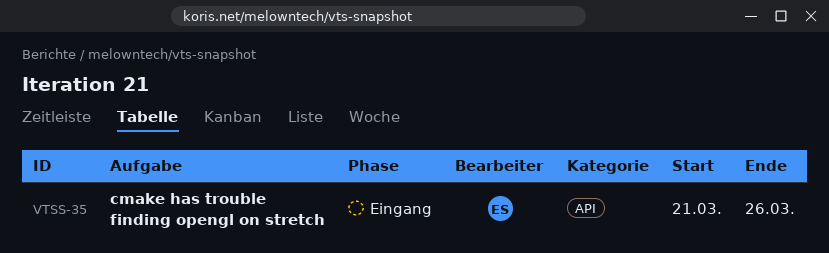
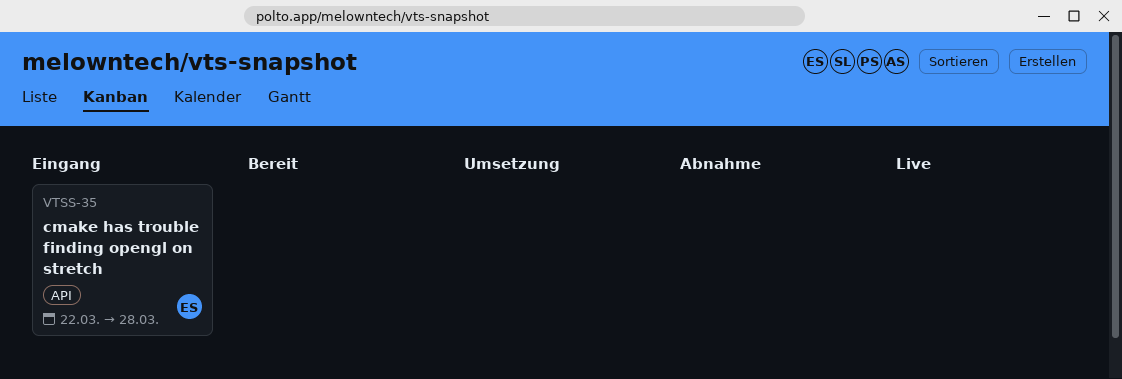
VTSS-35, start: Mar 21 -> Mar 22
VTSS-35, due: Mar 26 -> Mar 28

